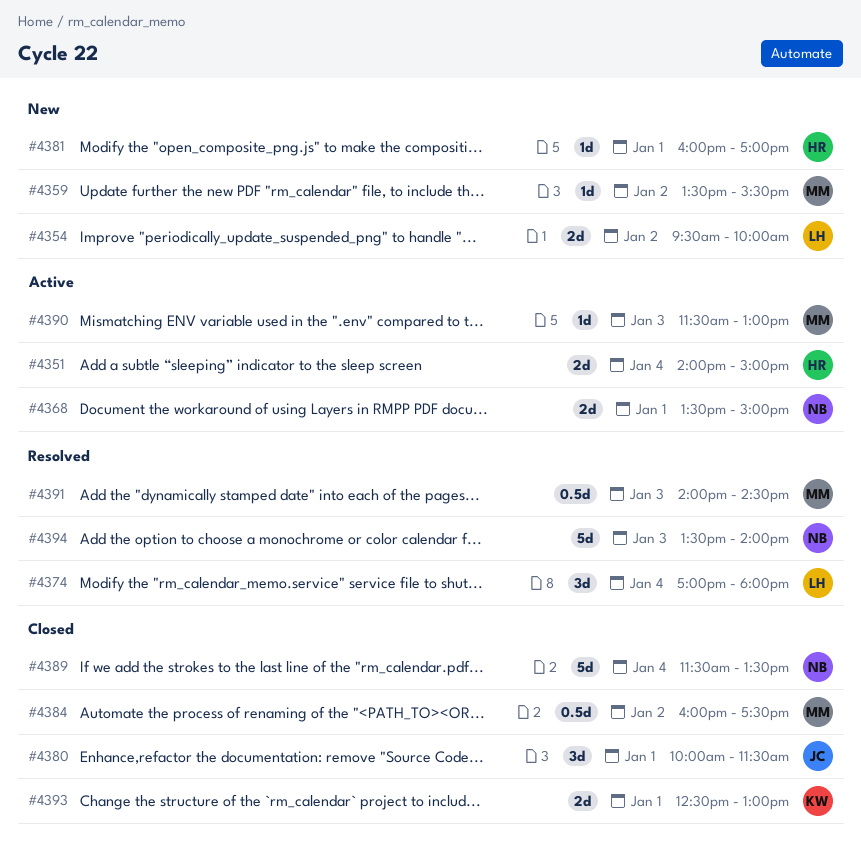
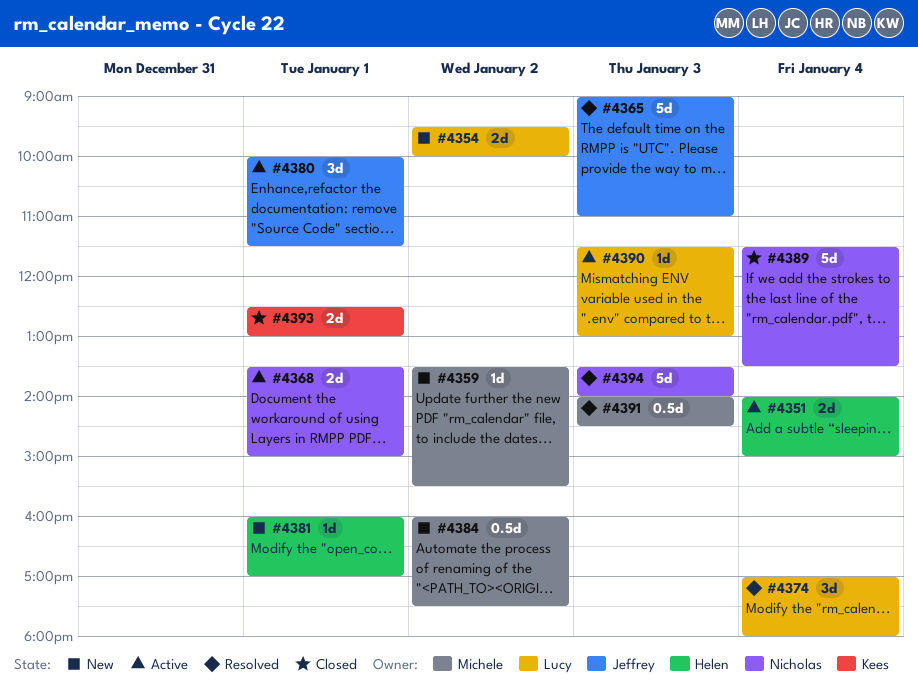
#4365: none -> present
#4380, status: Closed -> Active
#4384, status: Closed -> New
#4390, owner: Michele -> Lucy

